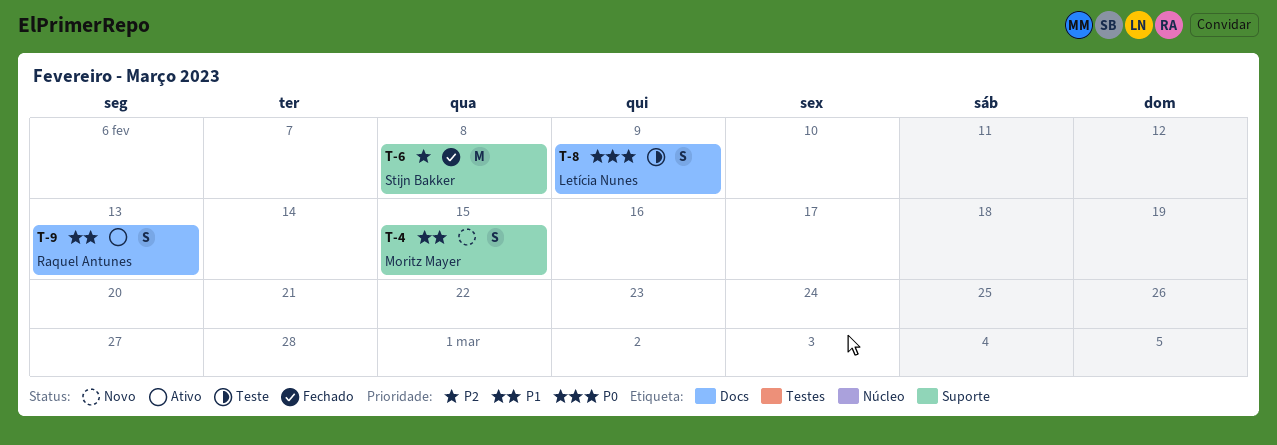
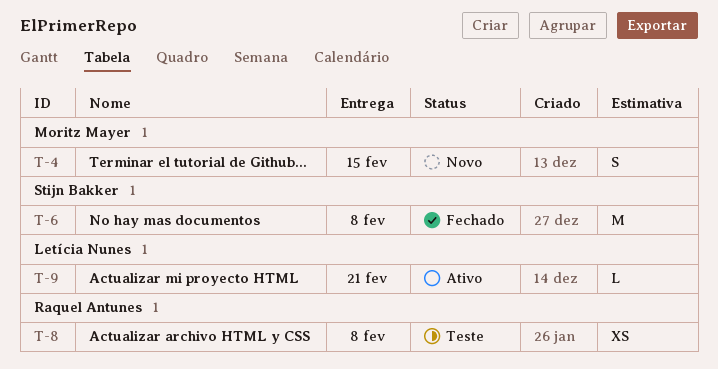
T-8, owner: Letícia Nunes -> Raquel Antunes
T-8, estimate: S -> XS
T-8, due: Feb 9 -> Feb 8
T-9, owner: Raquel Antunes -> Letícia Nunes
T-9, estimate: S -> L
T-9, due: Feb 13 -> Feb 21

